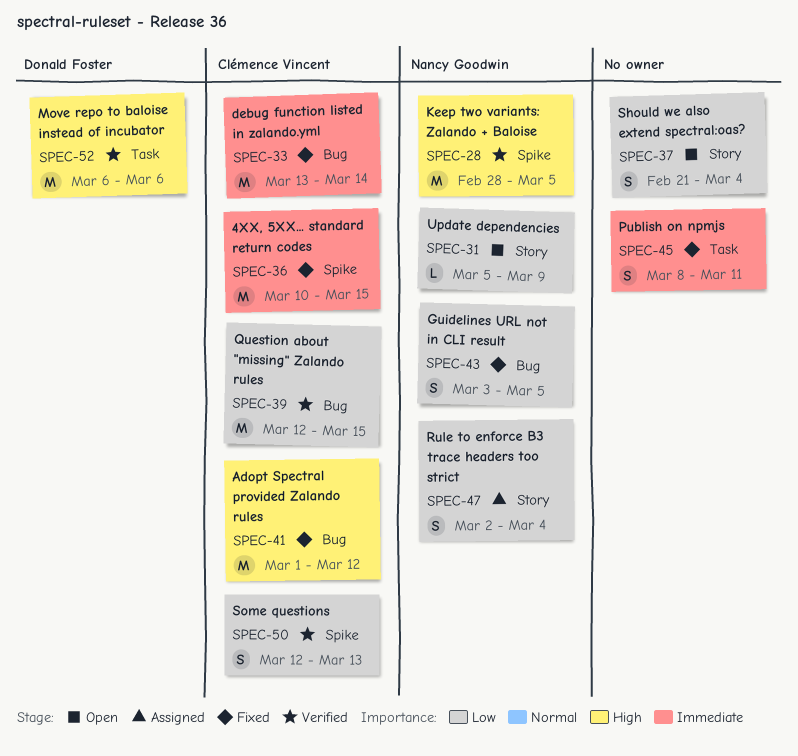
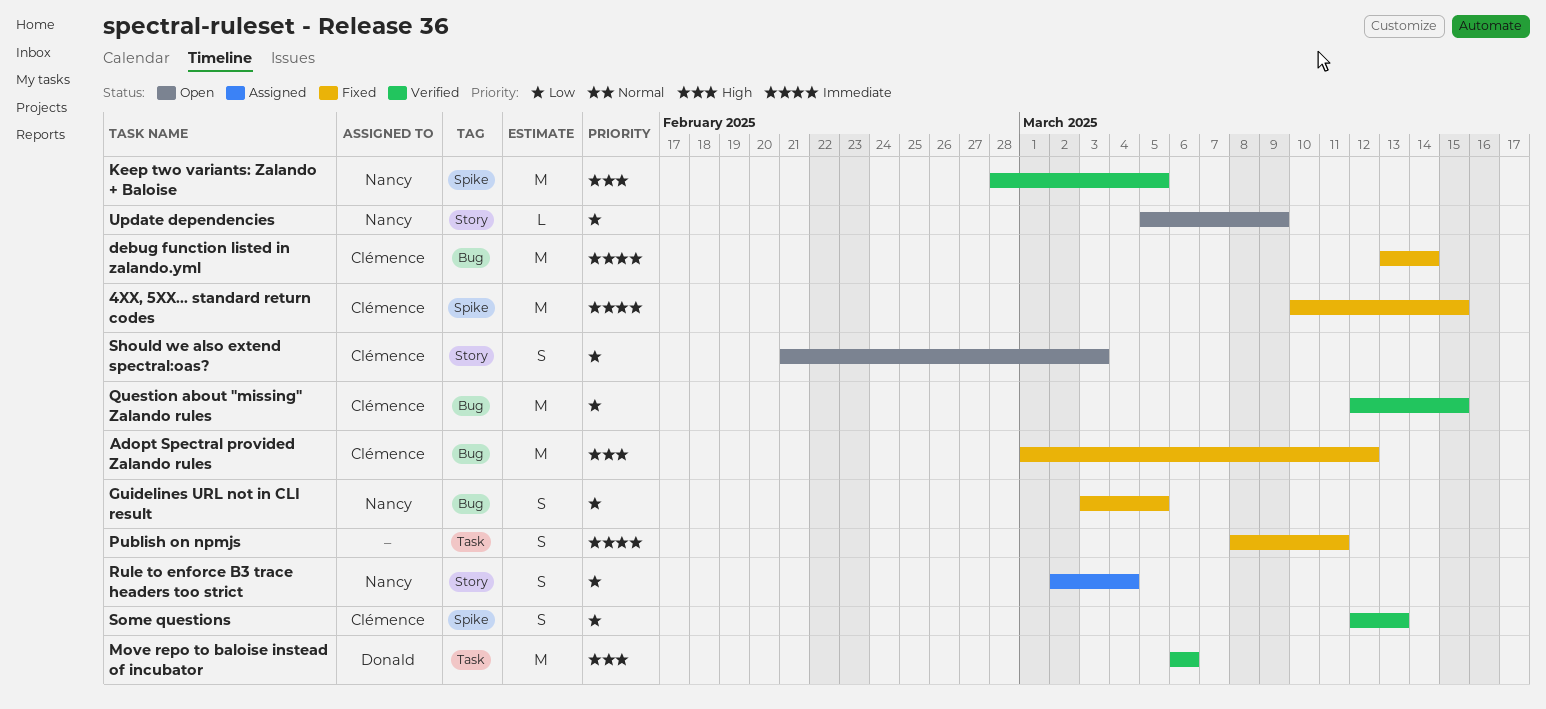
Should we also extend spectral:oas?, owner: none -> Clémence Vincent
Should we also extend spectral:oas?, due: Mar 4 -> Mar 3

